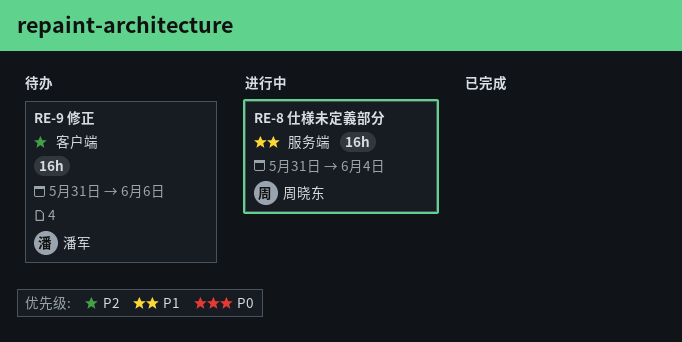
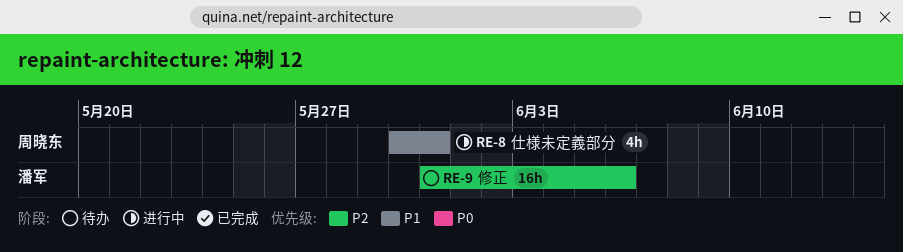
RE-8, estimate: 16h -> 4h
RE-8, start: May 31 -> May 30
RE-8, due: Jun 4 -> May 31

